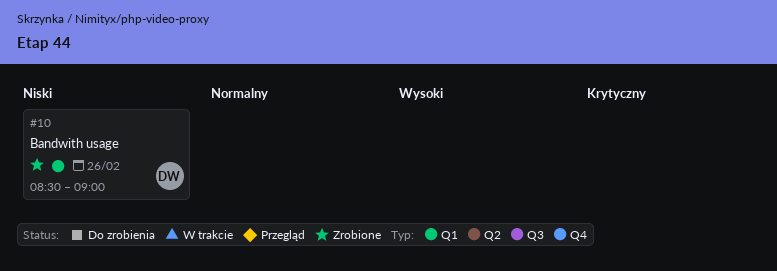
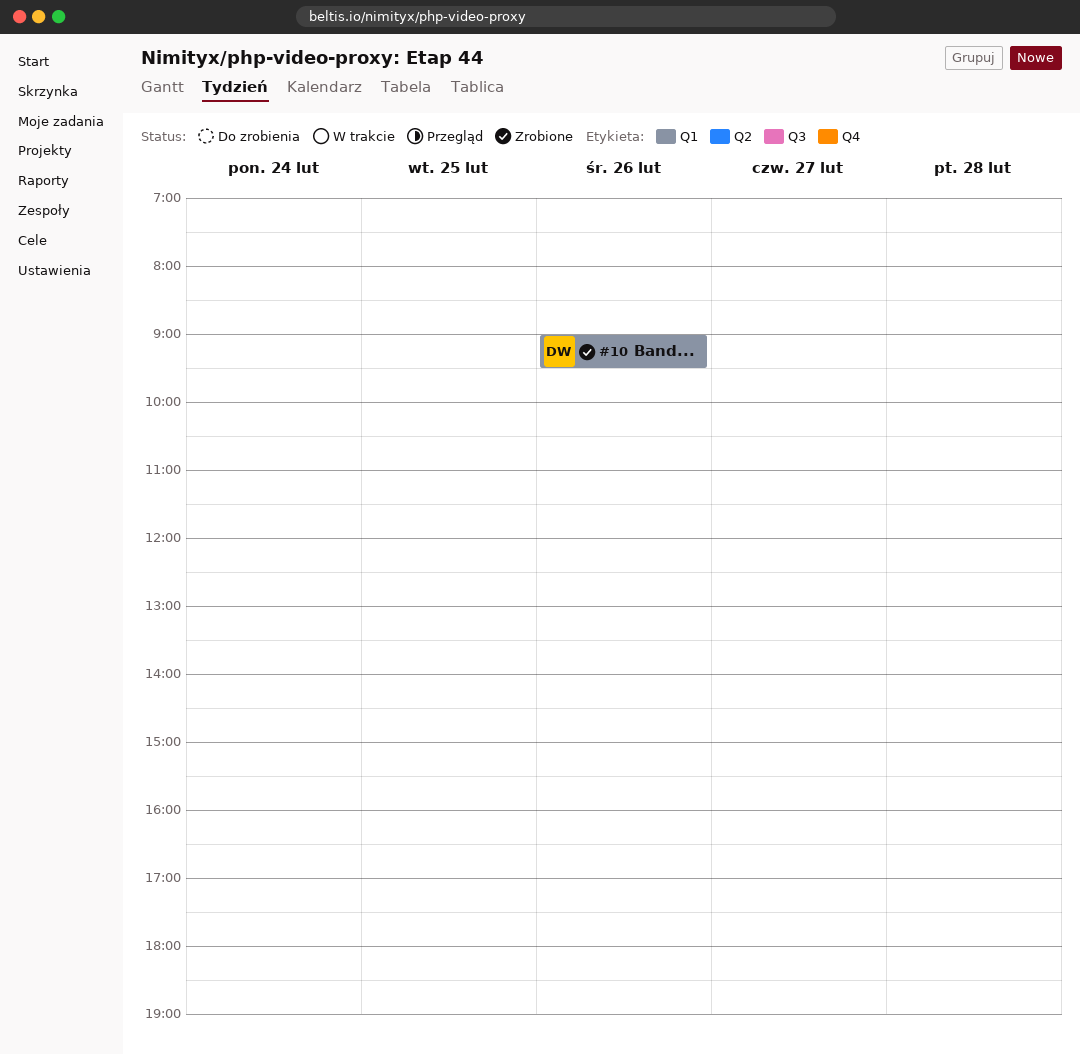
#10, begins: 08:30 -> 09:00
#10, ends: 09:00 -> 09:30

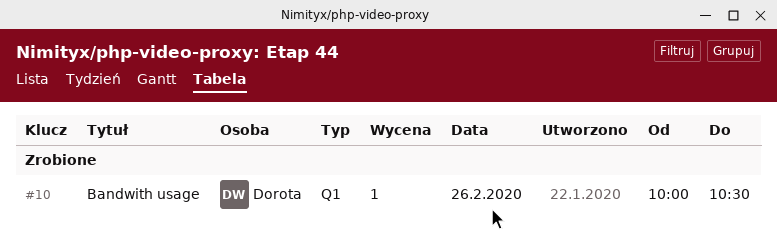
#10, begins: 09:00 -> 10:00
#10, ends: 09:30 -> 10:30

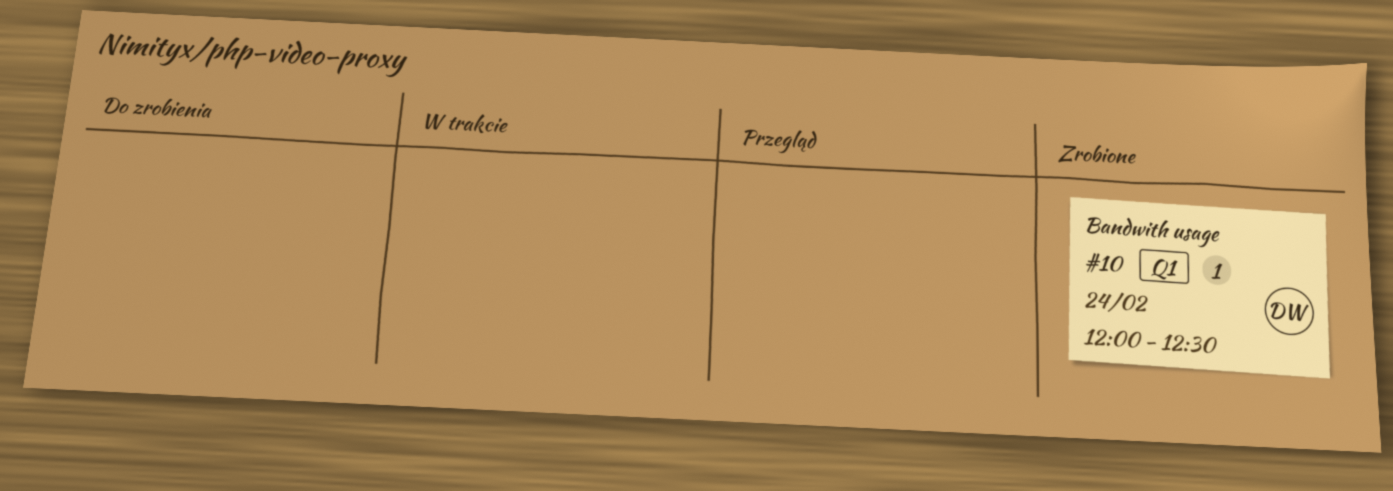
#10, day: Feb 26 -> Feb 24
#10, begins: 10:00 -> 12:00
#10, ends: 10:30 -> 12:30

